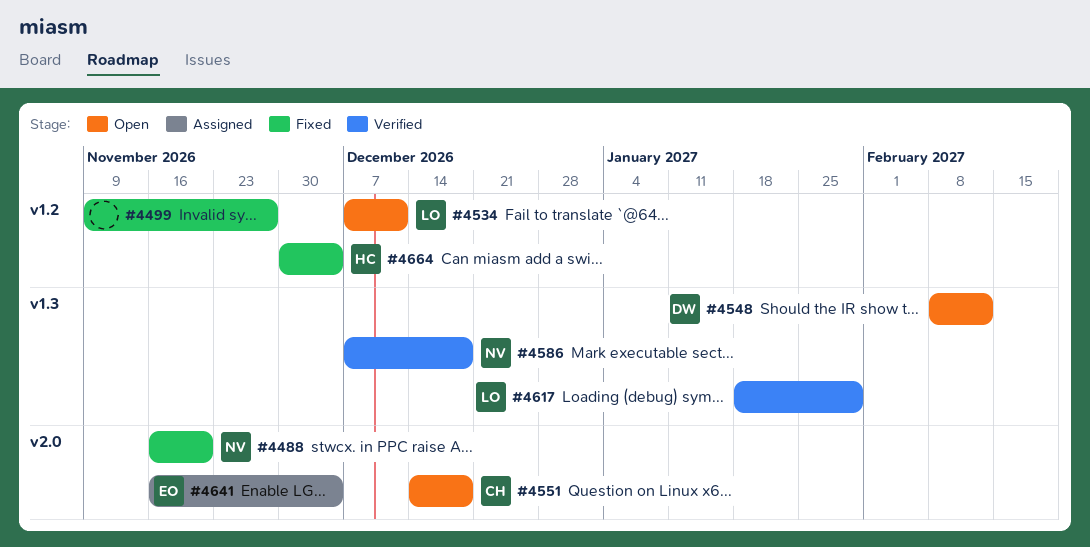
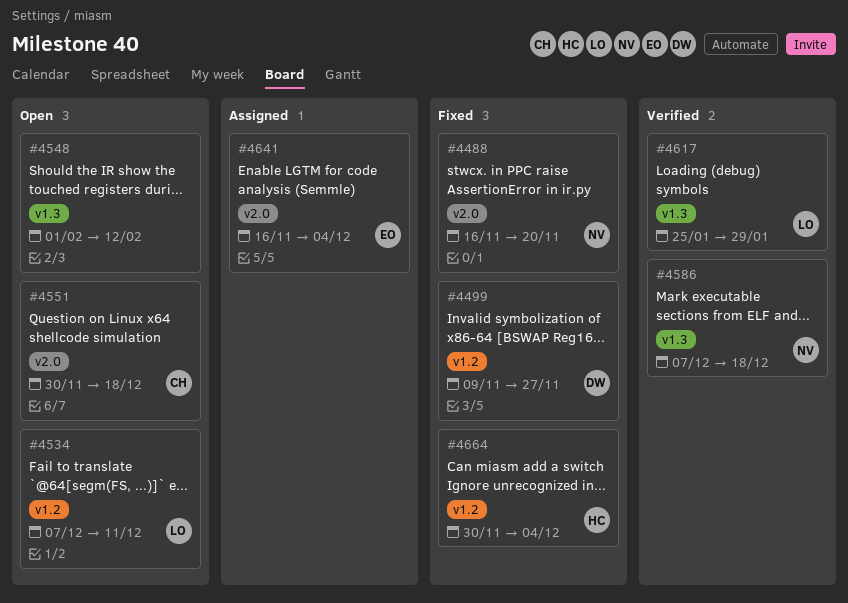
#4499, owner: none -> DW
#4548, owner: DW -> none
#4548, start: Feb 8 -> Feb 1
#4551, start: Dec 14 -> Nov 30
#4617, start: Jan 18 -> Jan 25

